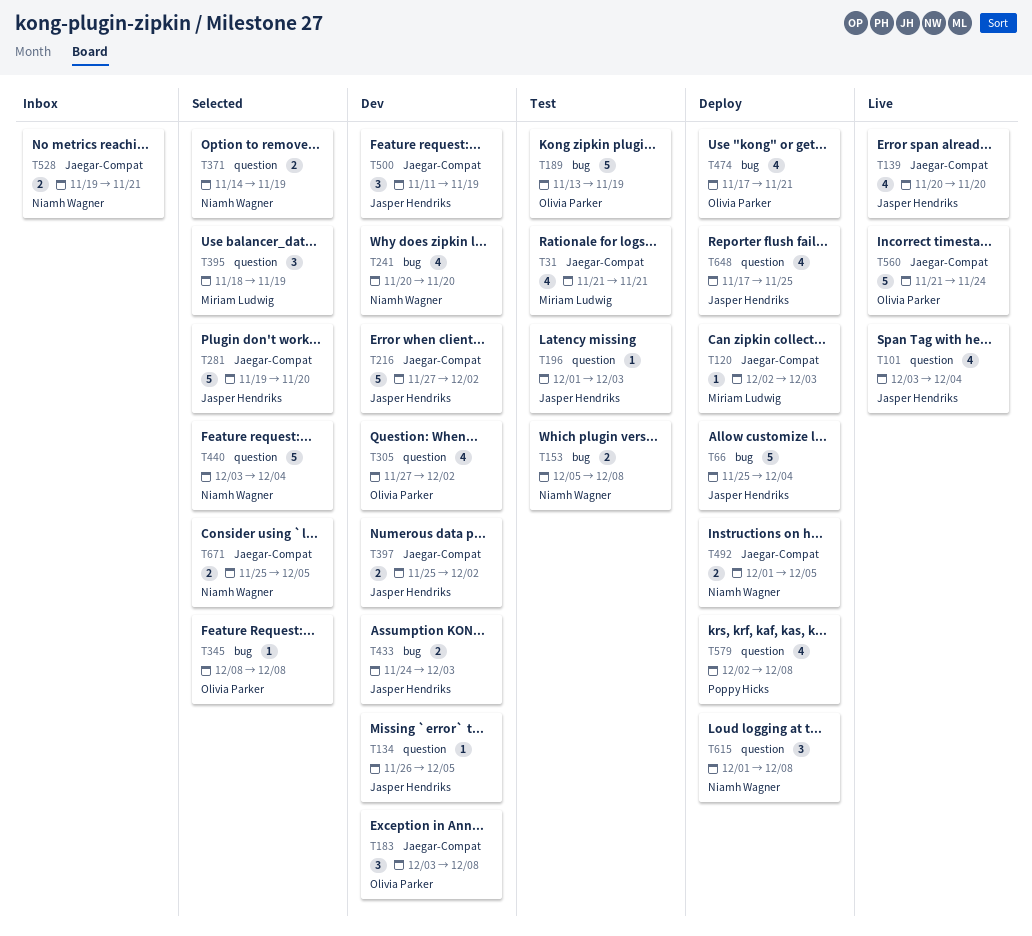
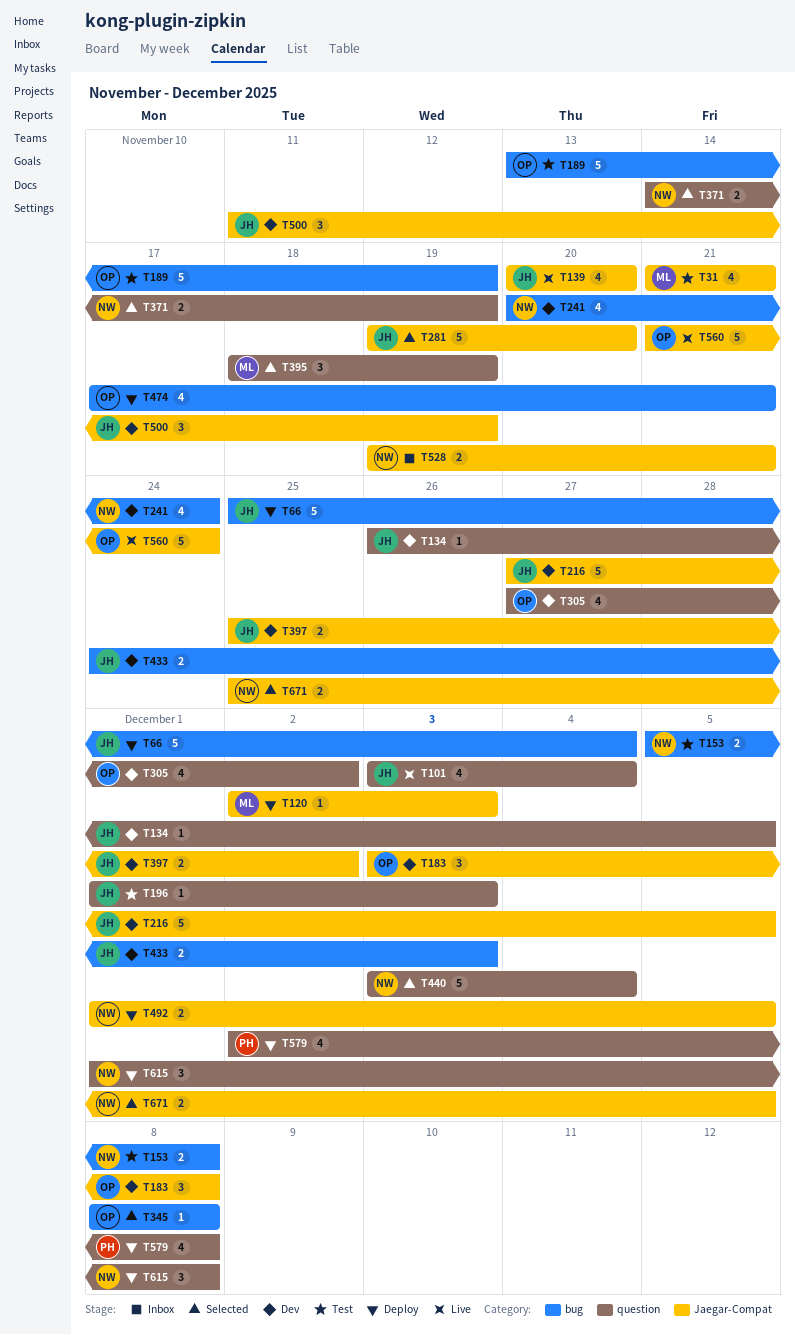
T216, due: Dec 2 -> Dec 5
T241, due: Nov 20 -> Nov 24
T648: present -> none

